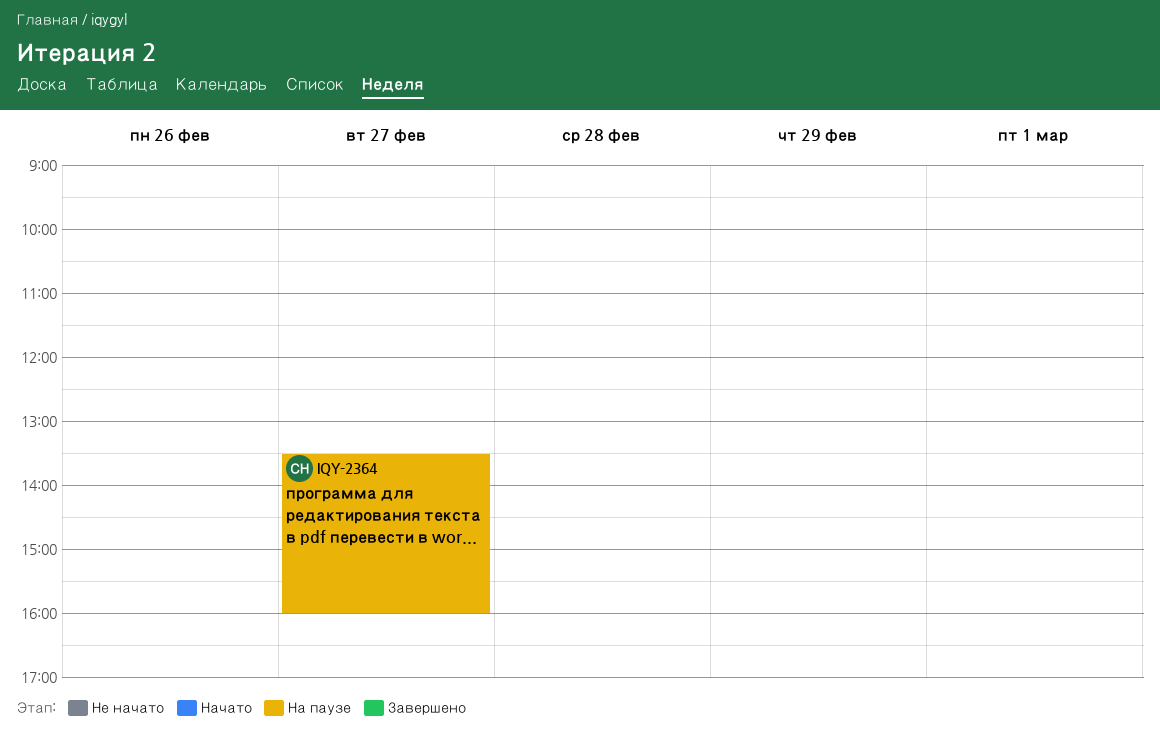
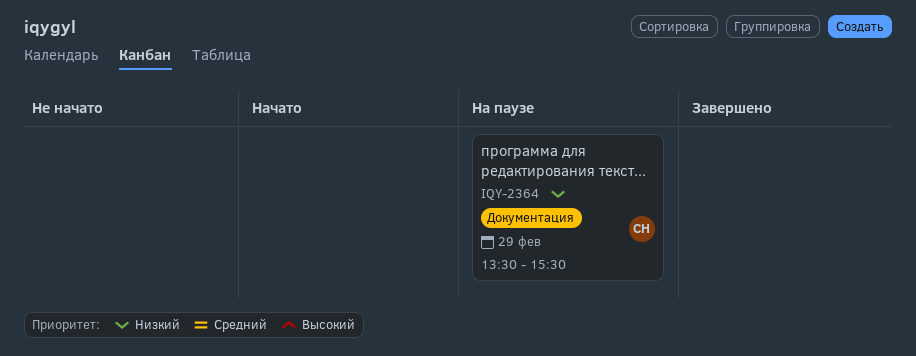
IQY-2364, day: Feb 27 -> Feb 29
IQY-2364, ends: 16:00 -> 15:30

